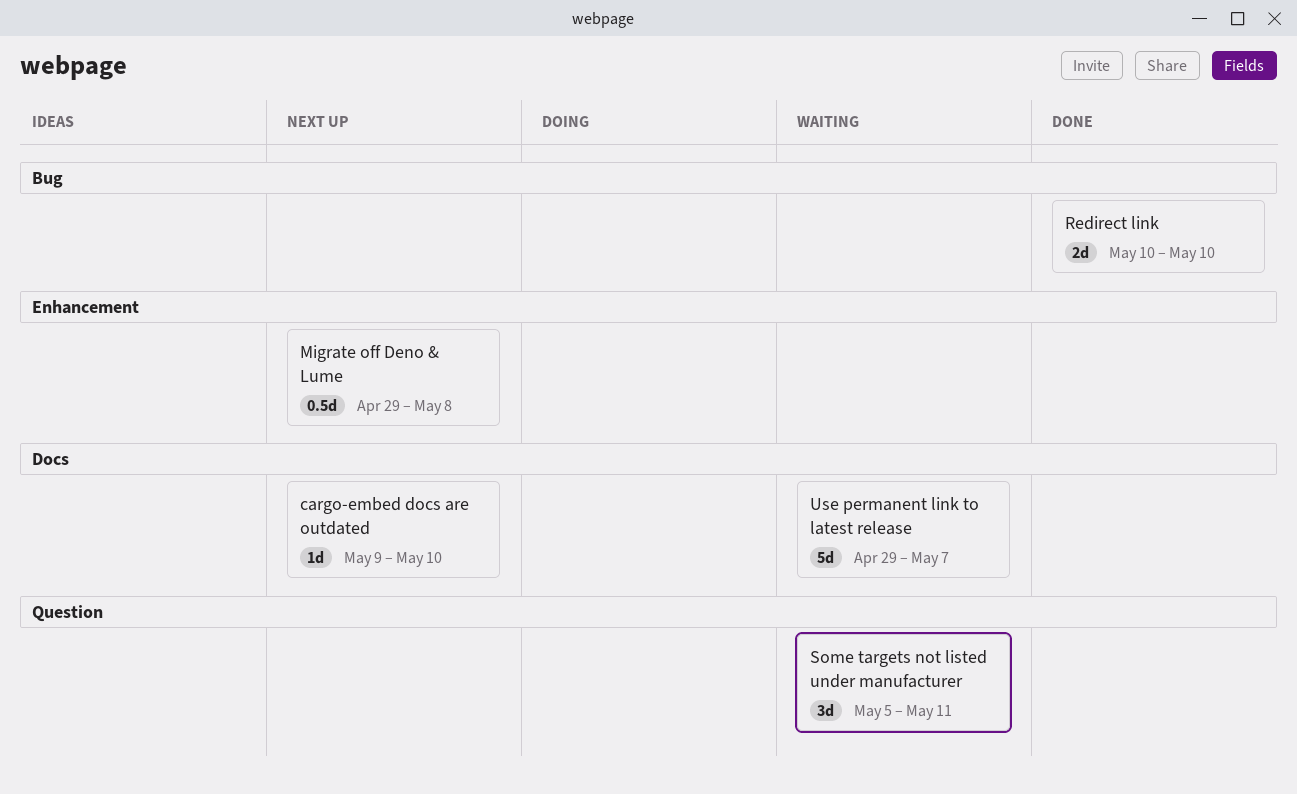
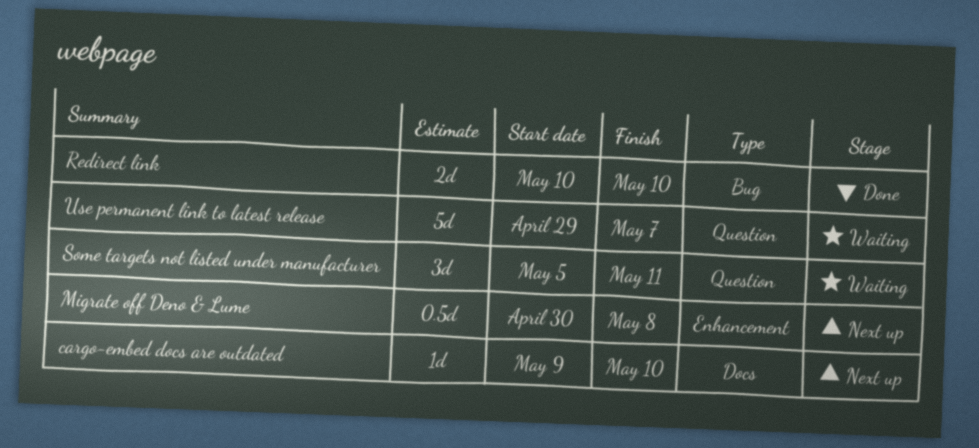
Migrate off Deno & Lume, start: Apr 29 -> Apr 30
Use permanent link to latest release, label: Docs -> Question

